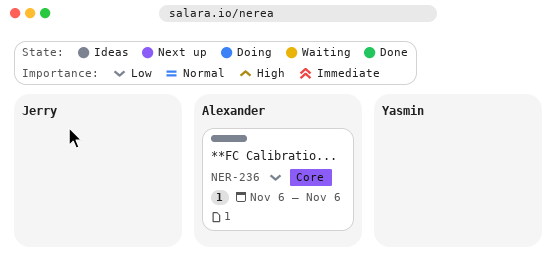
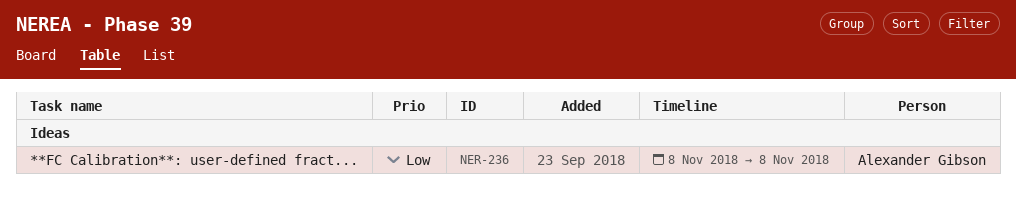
NER-236, start: Nov 6 -> Nov 8
NER-236, due: Nov 6 -> Nov 8

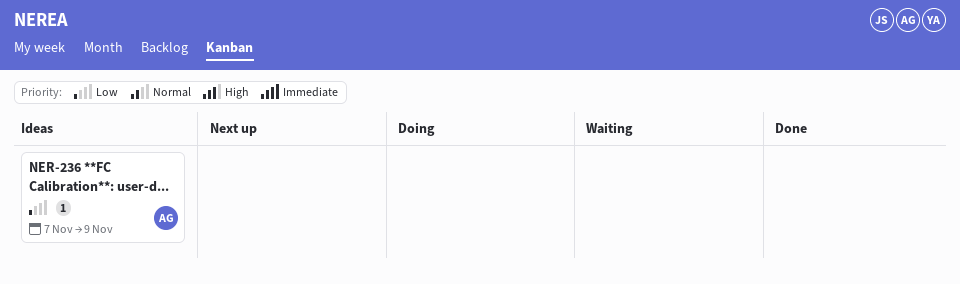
NER-236, start: Nov 8 -> Nov 7
NER-236, due: Nov 8 -> Nov 9

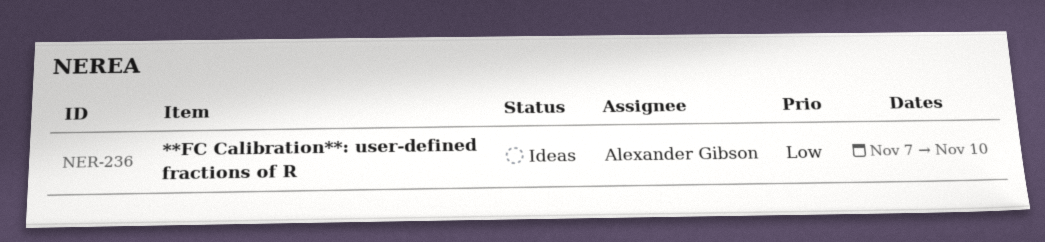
NER-236, due: Nov 9 -> Nov 10

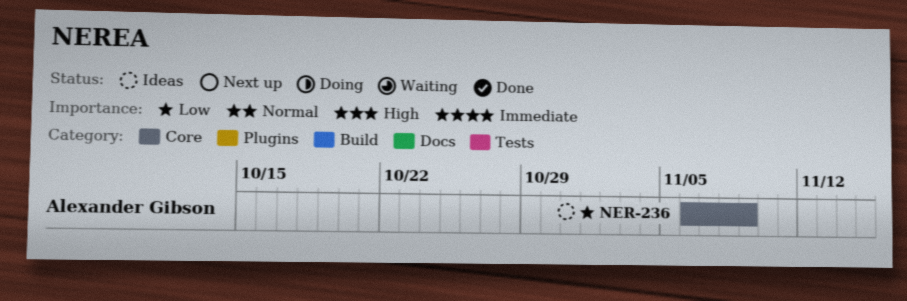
NER-236, start: Nov 7 -> Nov 6
NER-236, due: Nov 10 -> Nov 9

